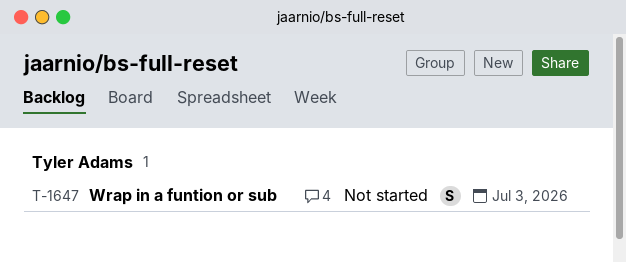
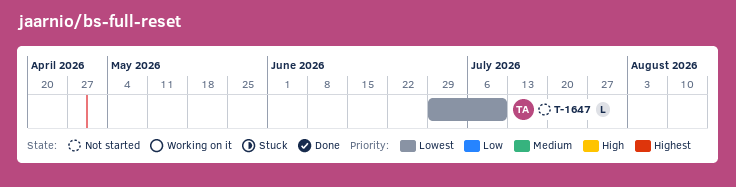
T-1647, estimate: S -> L
T-1647, due: Jul 3 -> Jul 10

